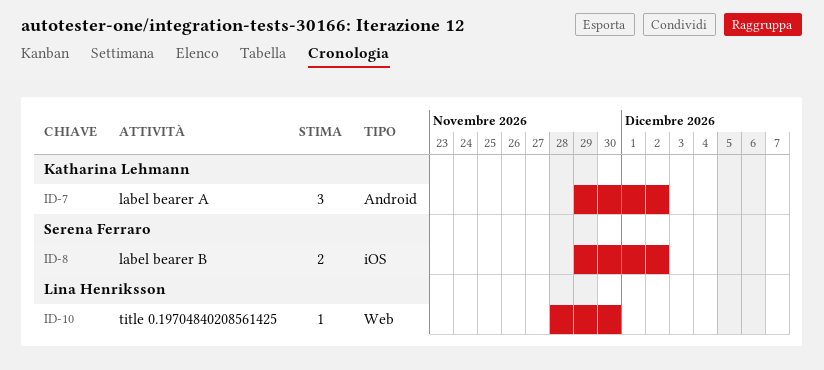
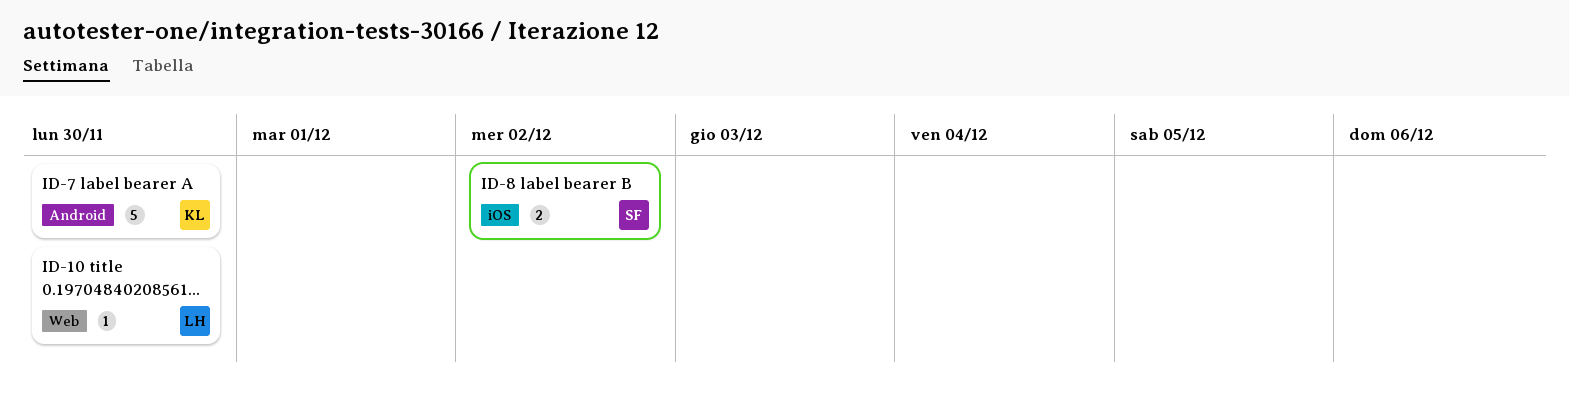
ID-7, estimate: 3 -> 5
ID-7, due: Dec 2 -> Nov 30

